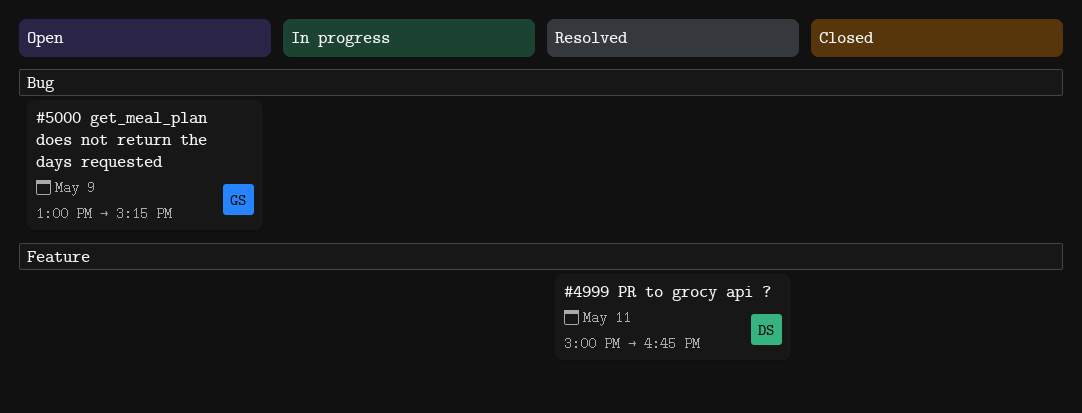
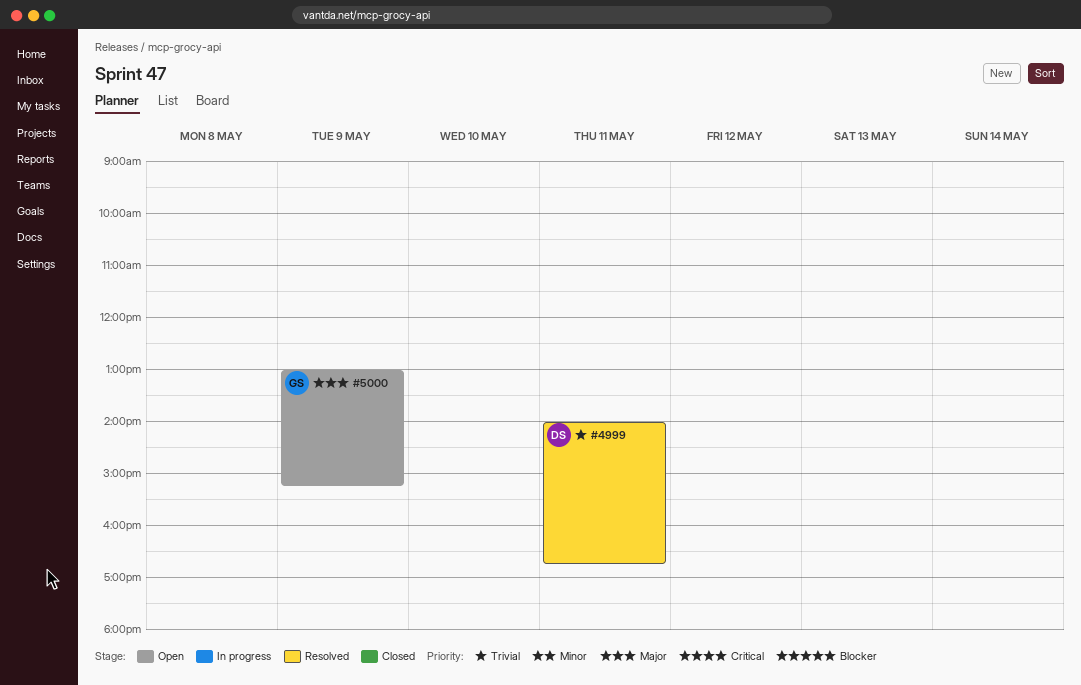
#4999, begins: 15:00 -> 14:00

